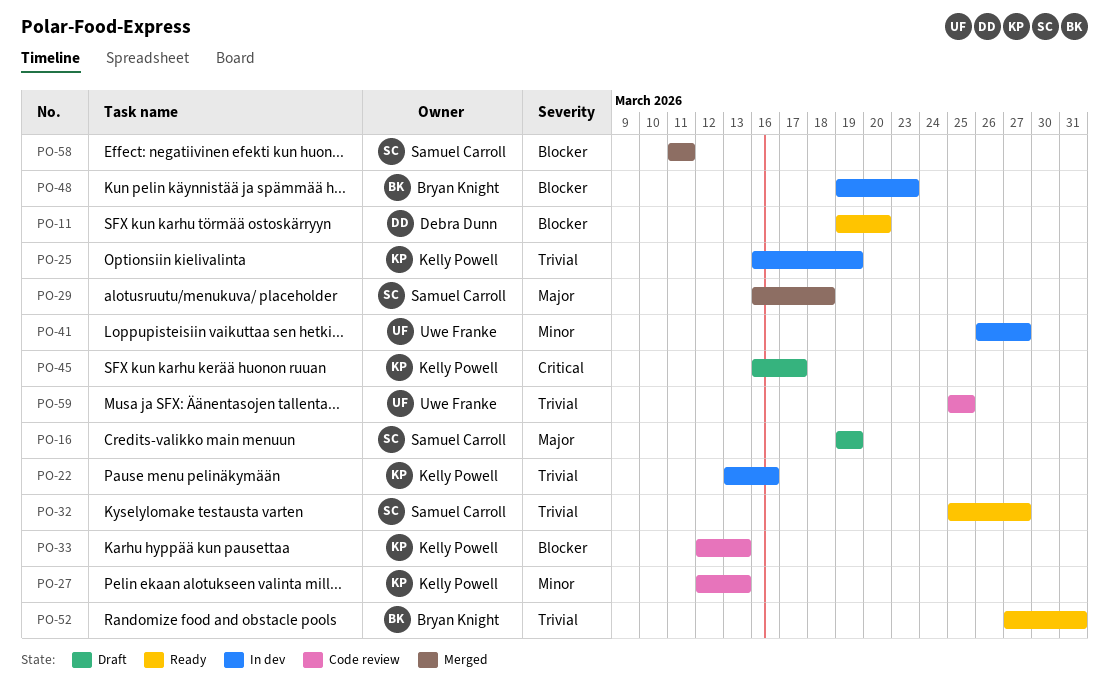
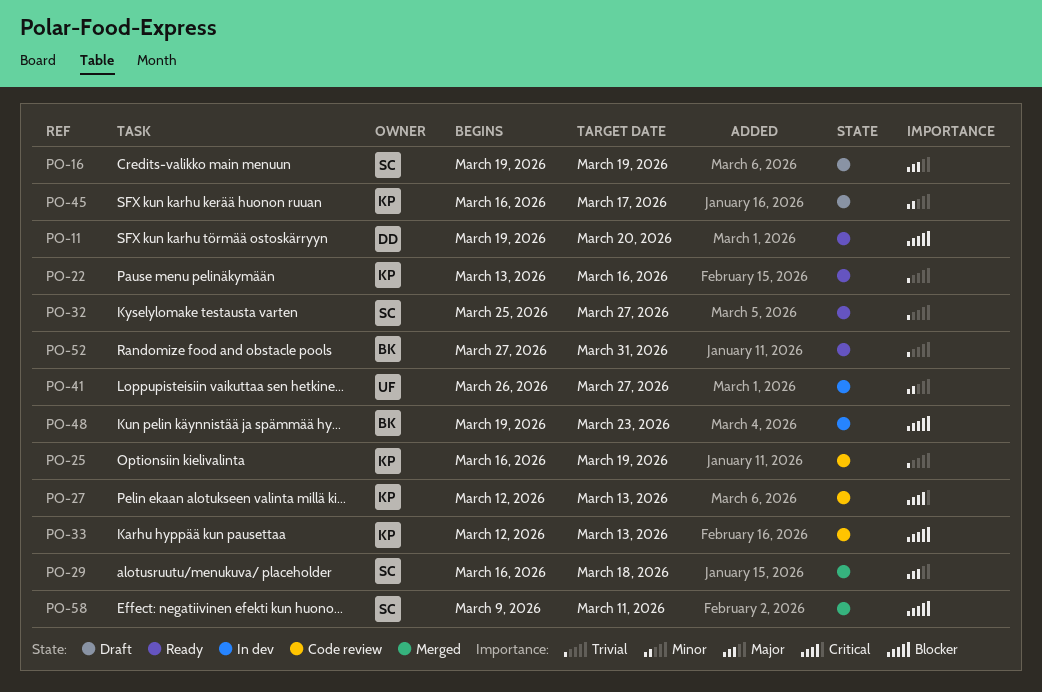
PO-22, status: In dev -> Ready
PO-25, status: In dev -> Code review
PO-27, priority: Minor -> Critical
PO-45, priority: Critical -> Minor
PO-58, start: Mar 11 -> Mar 9
PO-59: present -> none

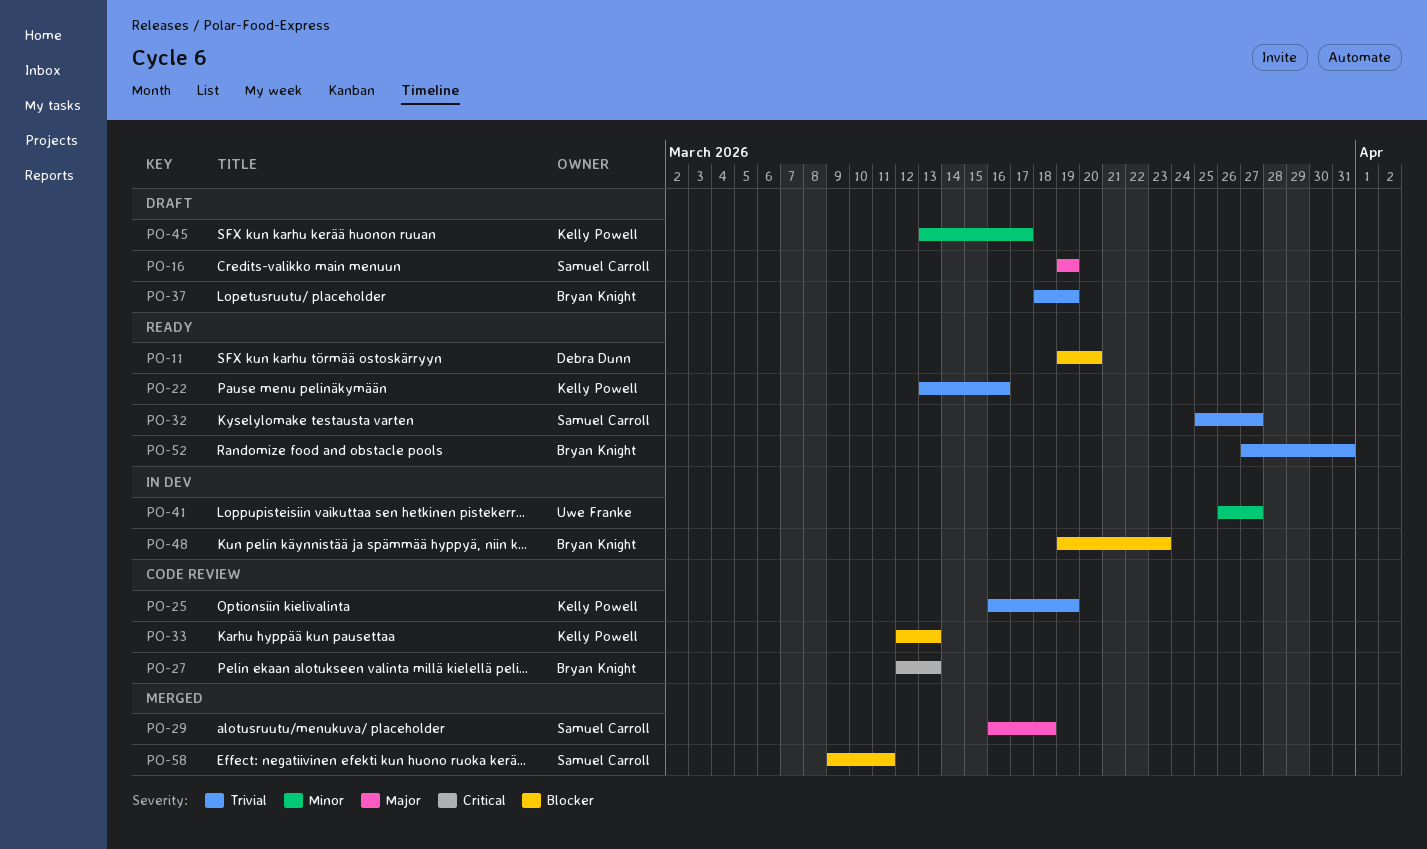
PO-27, owner: Kelly Powell -> Bryan Knight
PO-37: none -> present
PO-45, start: Mar 16 -> Mar 13

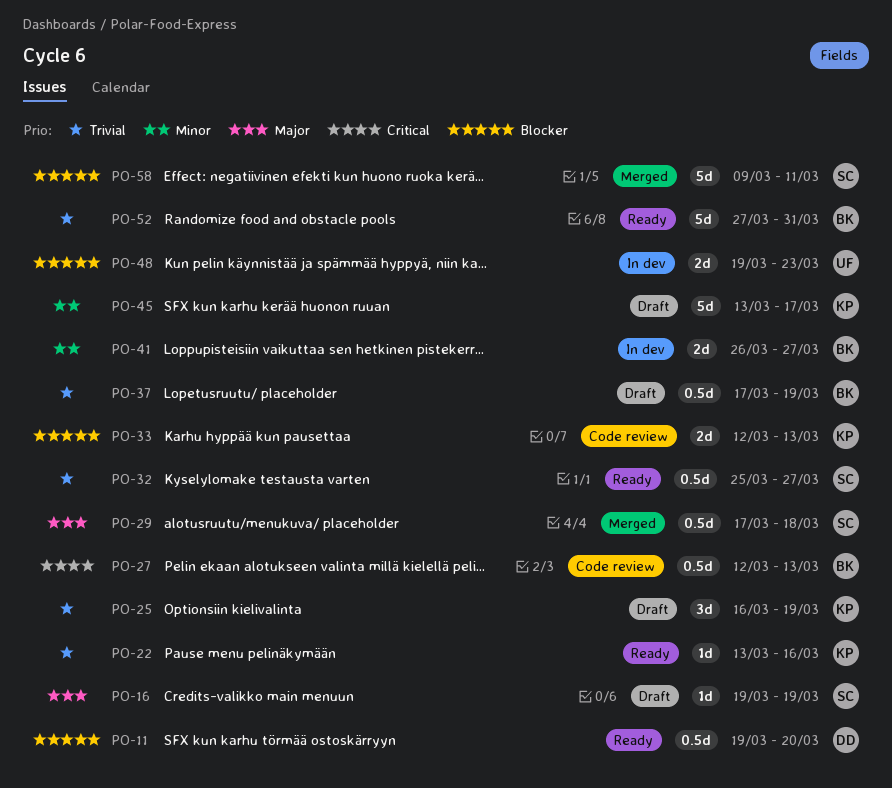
PO-25, status: Code review -> Draft
PO-29, start: Mar 16 -> Mar 17
PO-37, start: Mar 18 -> Mar 17
PO-41, owner: Uwe Franke -> Bryan Knight
PO-48, owner: Bryan Knight -> Uwe Franke

